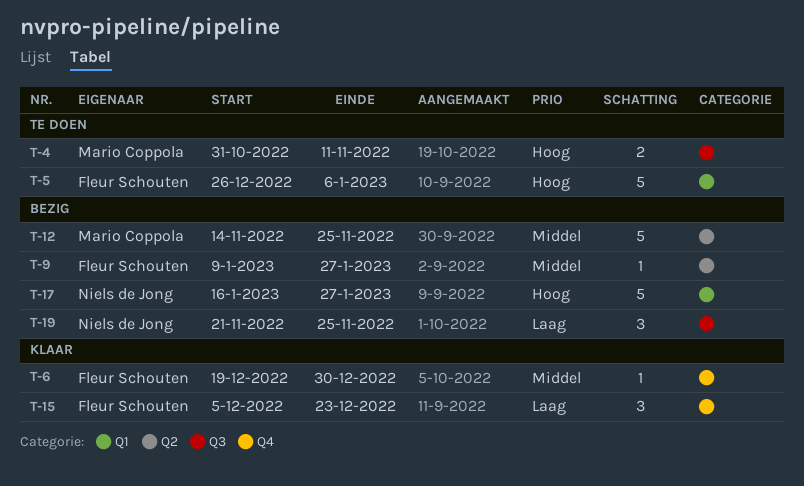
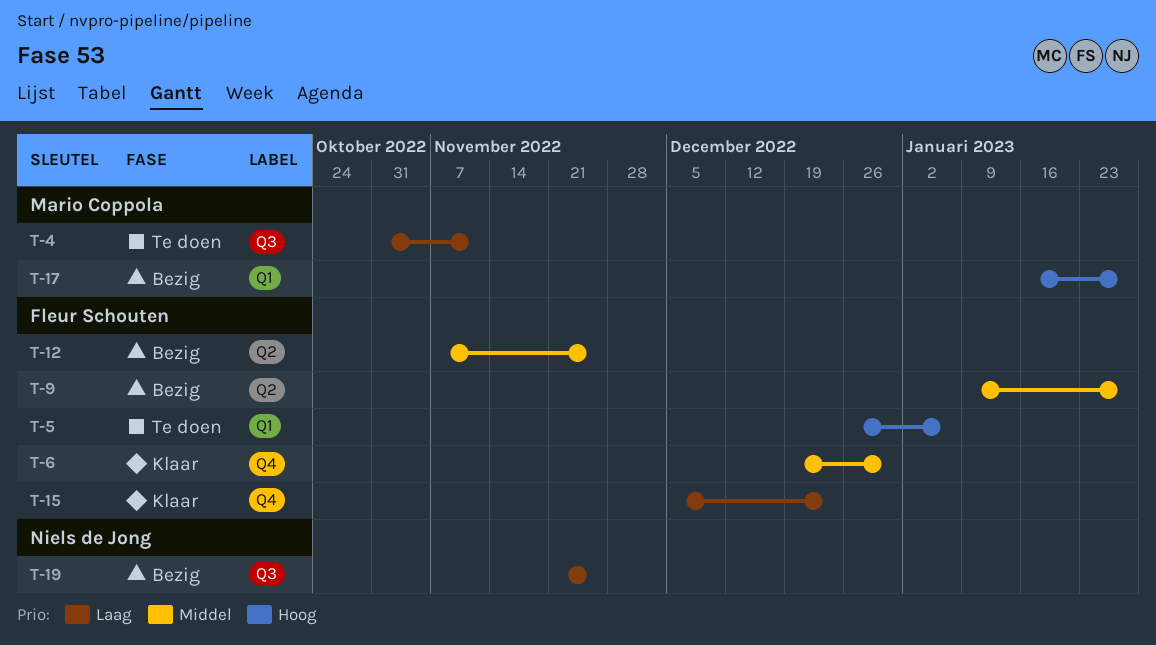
T-4, priority: Hoog -> Laag
T-12, owner: Mario Coppola -> Fleur Schouten
T-12, start: Nov 14 -> Nov 7
T-17, owner: Niels de Jong -> Mario Coppola

